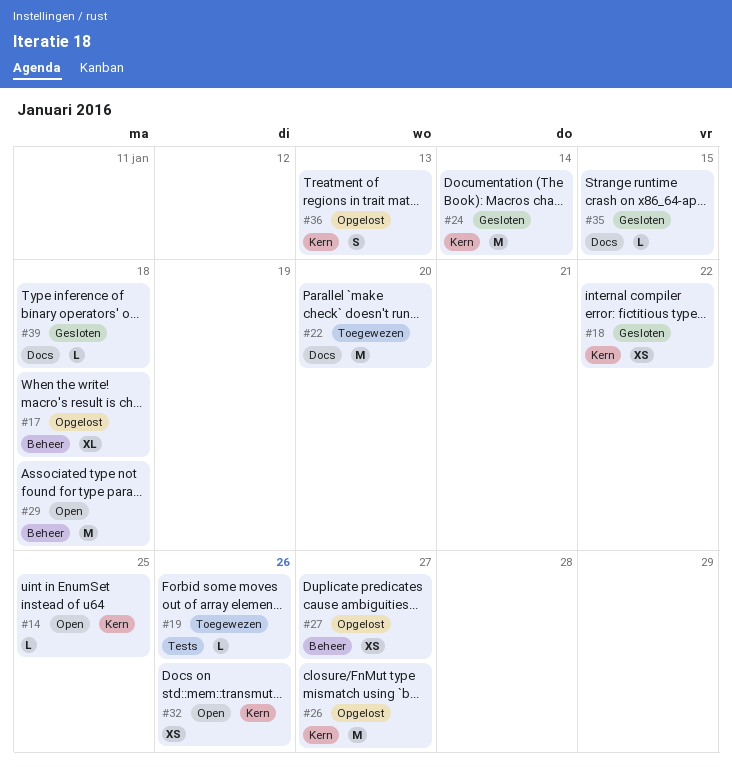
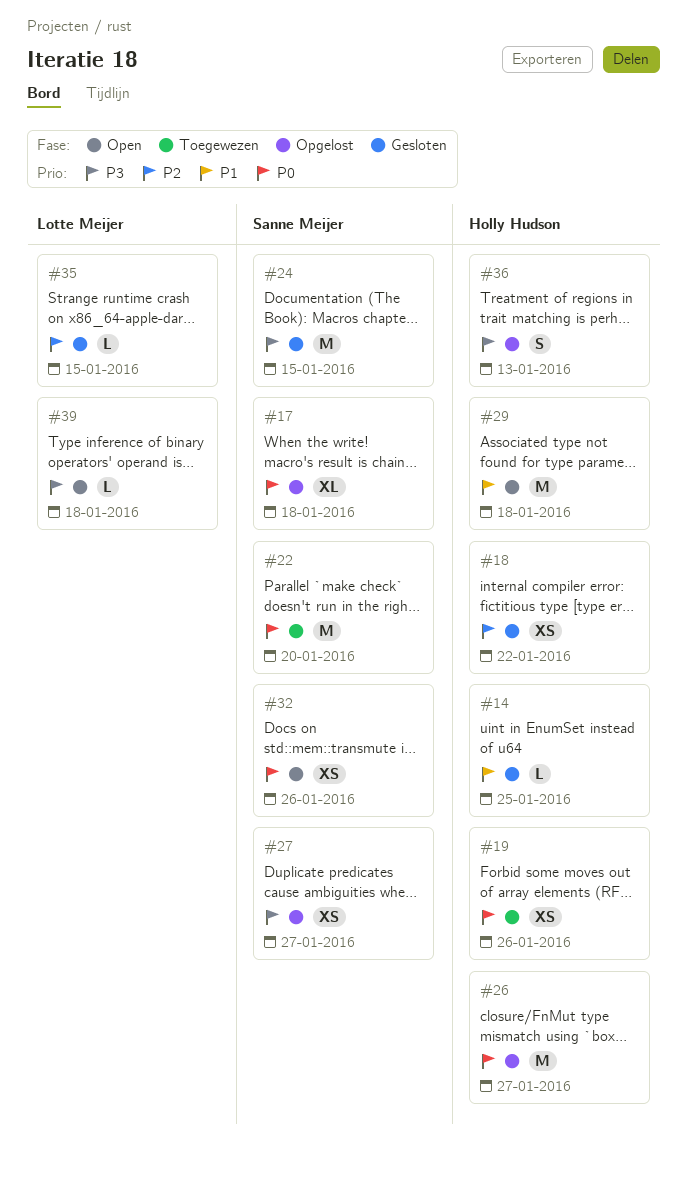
#14, status: Open -> Gesloten
#19, estimate: L -> XS
#24, due: Jan 14 -> Jan 15
#39, status: Gesloten -> Open

